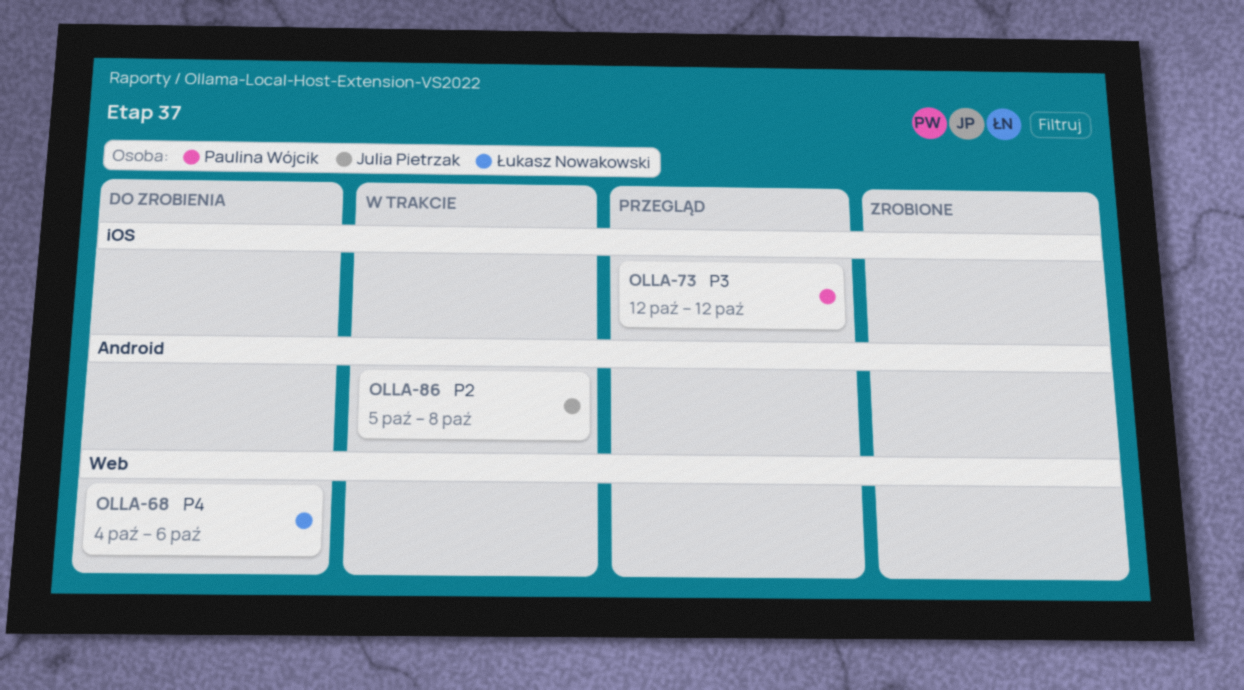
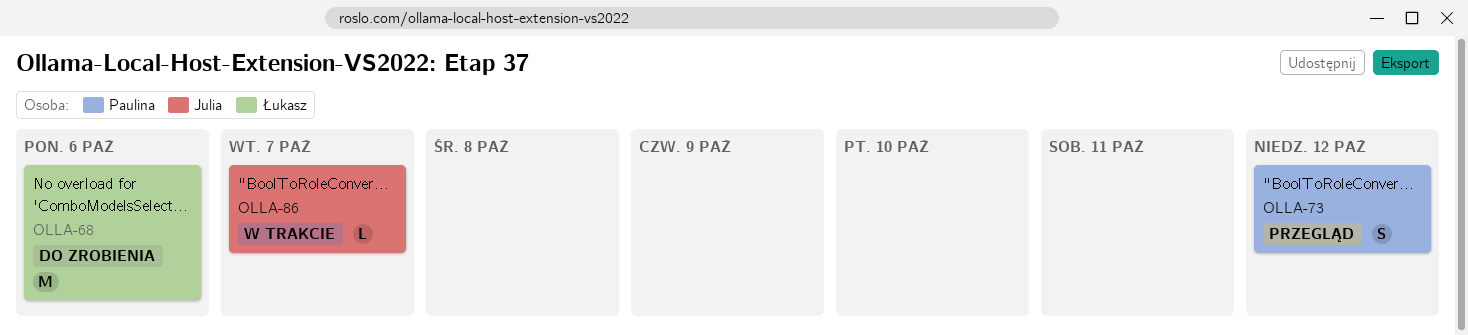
OLLA-86, due: Oct 8 -> Oct 7

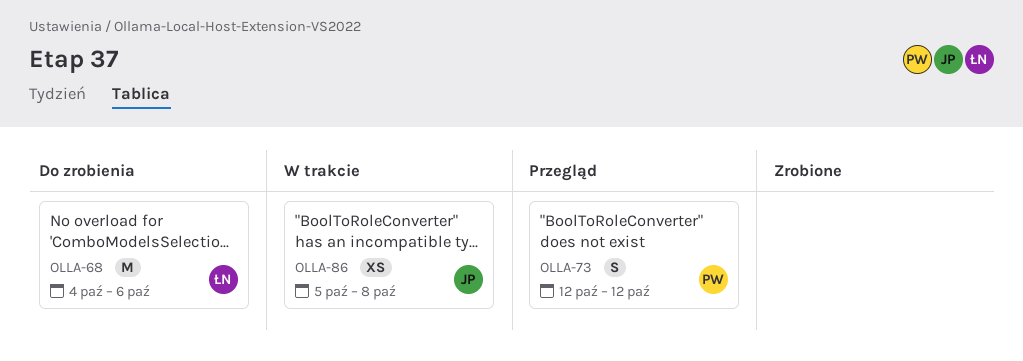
OLLA-86, estimate: L -> XS
OLLA-86, due: Oct 7 -> Oct 8

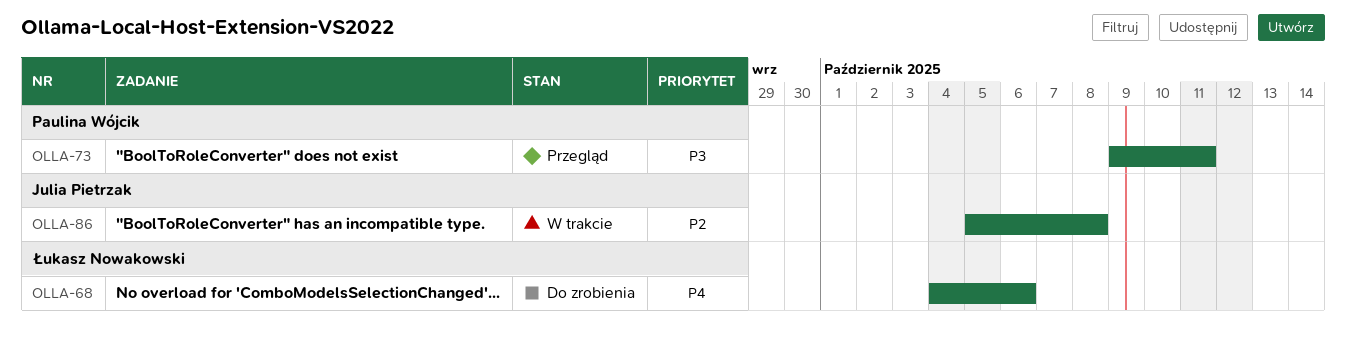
OLLA-73, start: Oct 12 -> Oct 9
OLLA-73, due: Oct 12 -> Oct 11

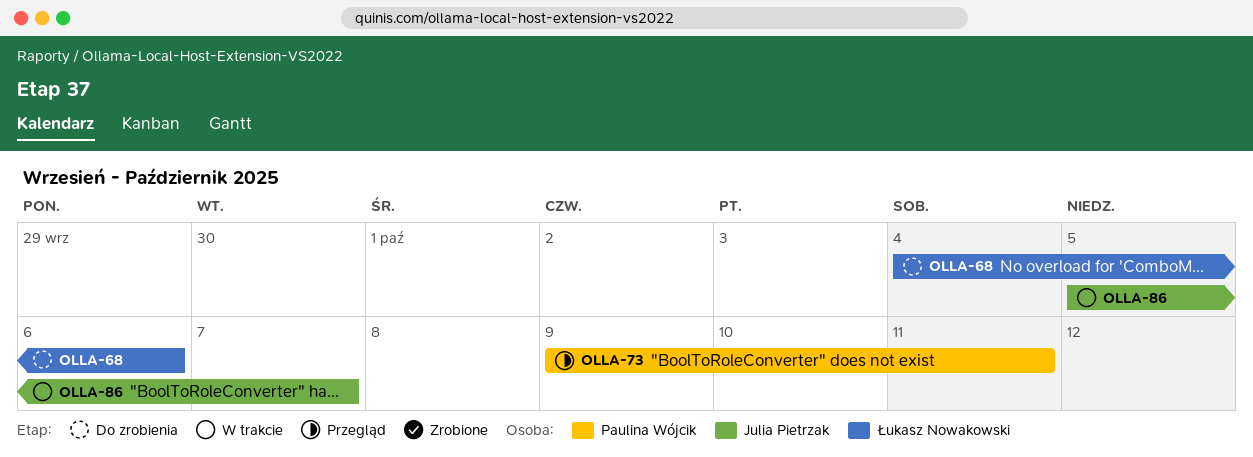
OLLA-86, due: Oct 8 -> Oct 7

